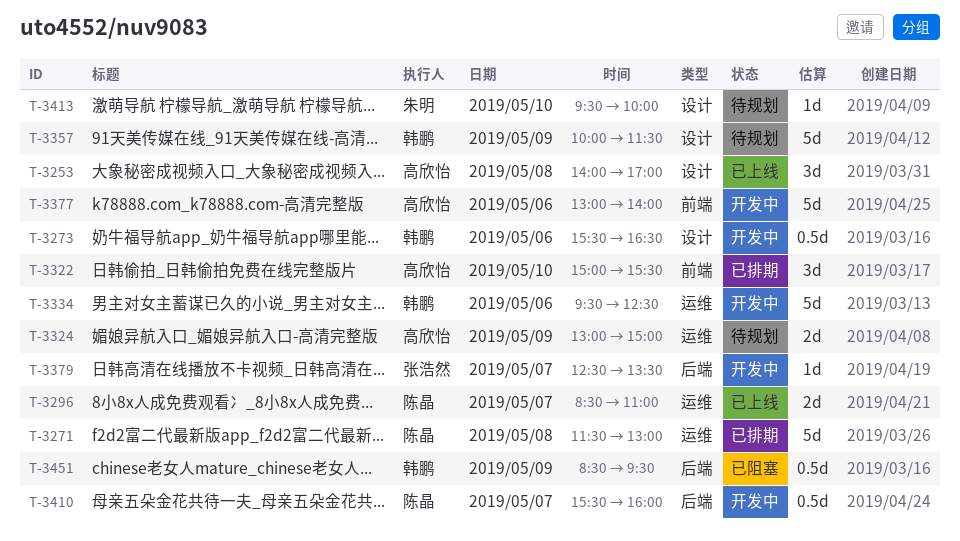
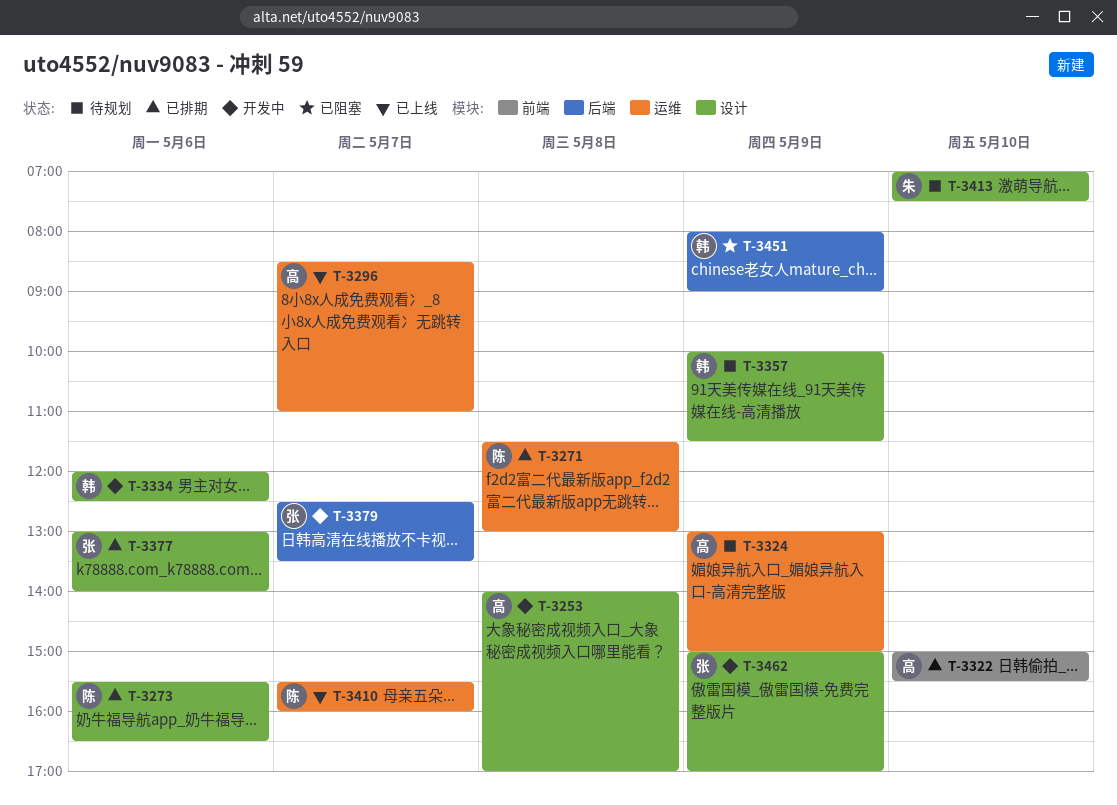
T-3253, status: 已上线 -> 开发中
T-3273, status: 开发中 -> 已排期
T-3273, owner: 韩鹏 -> 陈晶
T-3296, owner: 陈晶 -> 高欣怡
T-3334, label: 运维 -> 设计
T-3334, begins: 09:30 -> 12:00
T-3377, status: 开发中 -> 已排期
T-3377, owner: 高欣怡 -> 张浩然
T-3377, label: 前端 -> 设计
T-3410, status: 开发中 -> 已上线
T-3410, label: 后端 -> 运维
T-3413, begins: 09:30 -> 07:00
T-3413, ends: 10:00 -> 07:30
T-3451, begins: 08:30 -> 08:00
T-3451, ends: 09:30 -> 09:00
T-3462: none -> present

